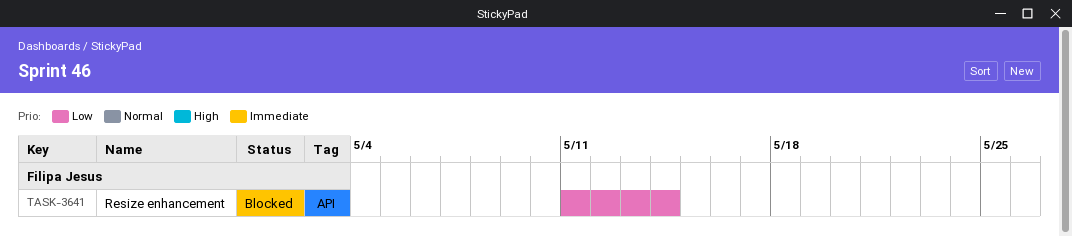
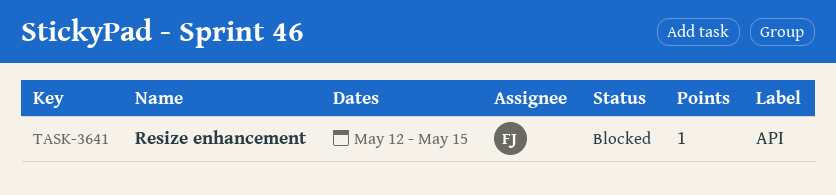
TASK-3641, start: May 11 -> May 12
TASK-3641, due: May 14 -> May 15

